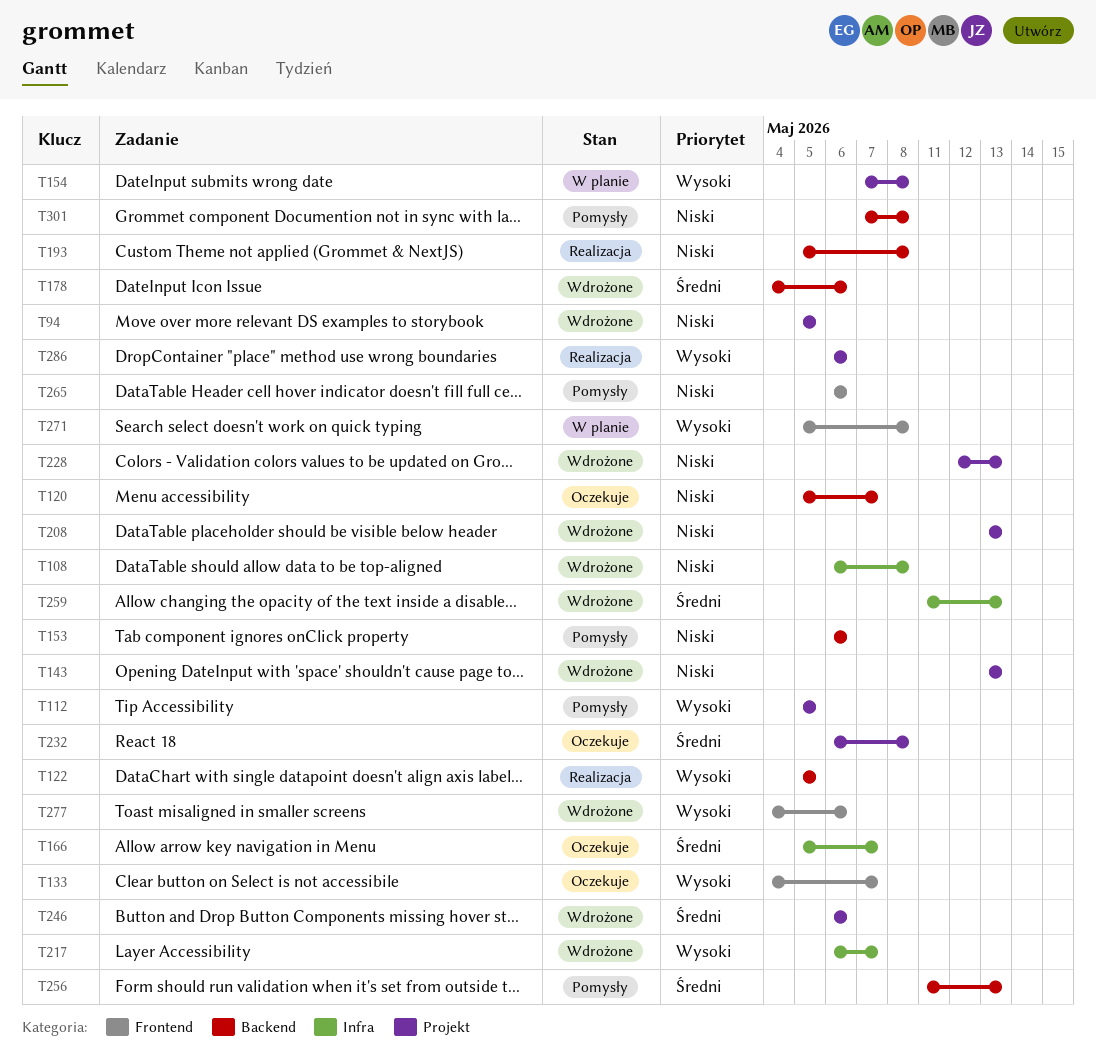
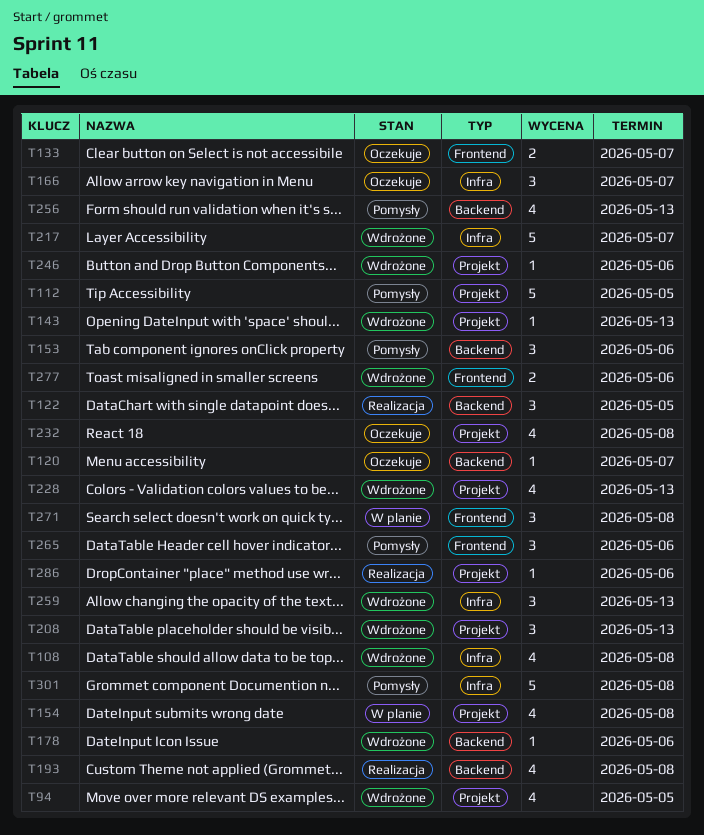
T301, label: Backend -> Infra

